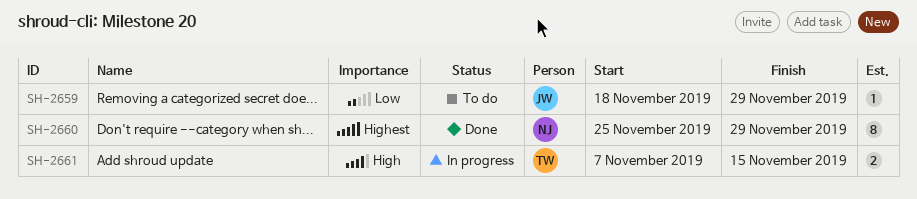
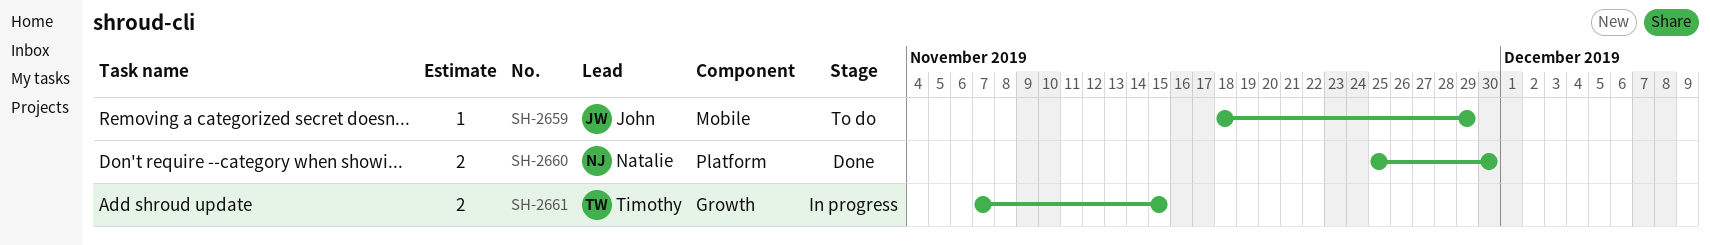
SH-2660, estimate: 8 -> 2
SH-2660, due: Nov 29 -> Nov 30

